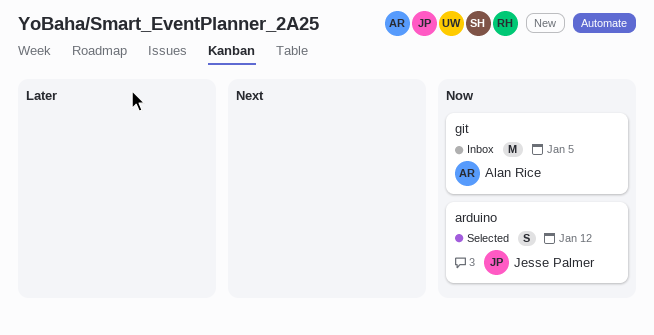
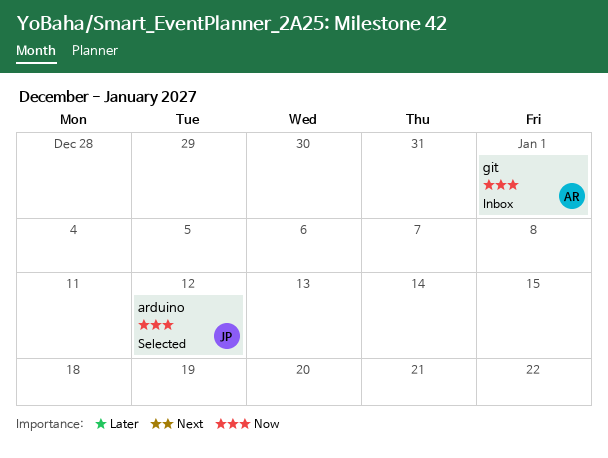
git, due: Jan 5 -> Jan 1

